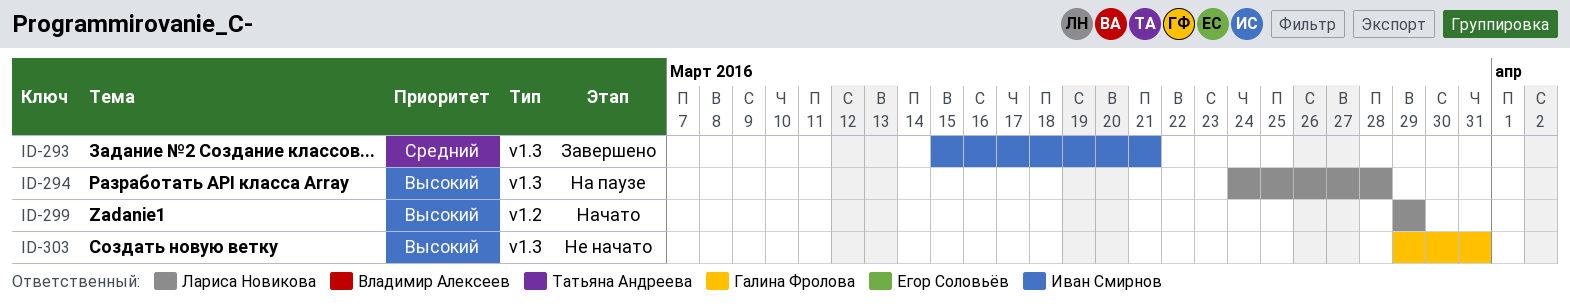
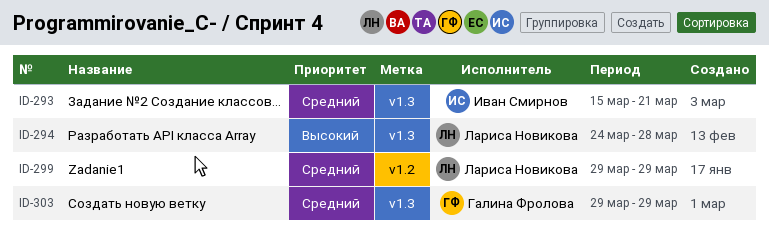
ID-299, priority: Высокий -> Средний
ID-303, priority: Высокий -> Средний
ID-303, due: Mar 31 -> Mar 29

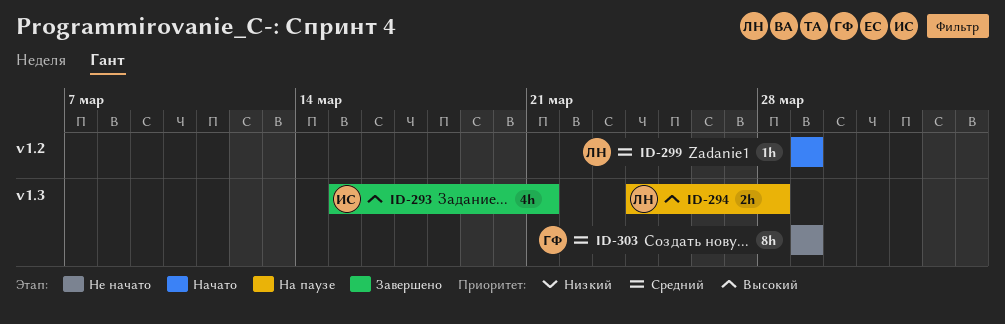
ID-293, priority: Средний -> Высокий

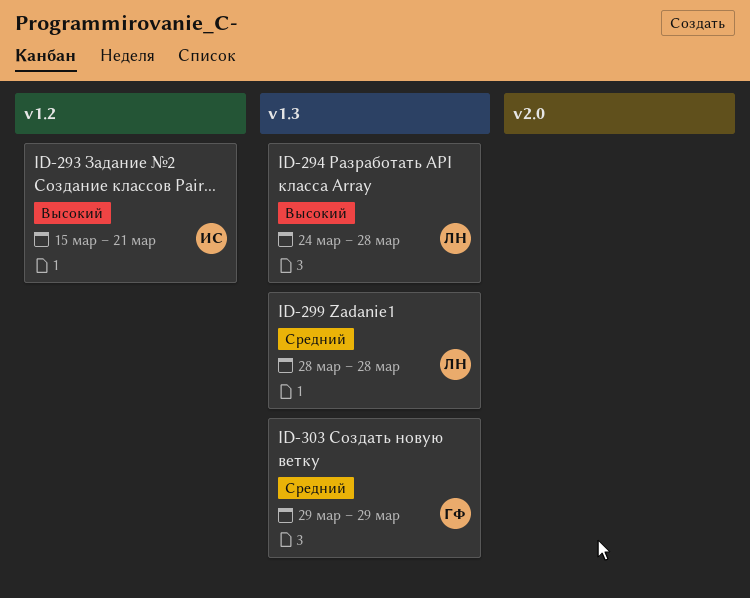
ID-293, label: v1.3 -> v1.2
ID-299, label: v1.2 -> v1.3
ID-299, start: Mar 29 -> Mar 28
ID-299, due: Mar 29 -> Mar 28

